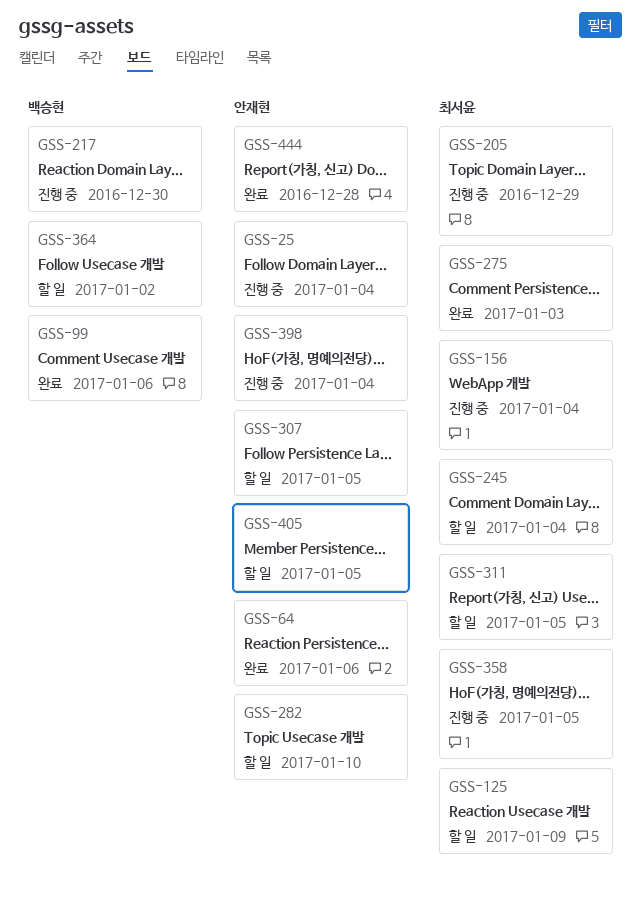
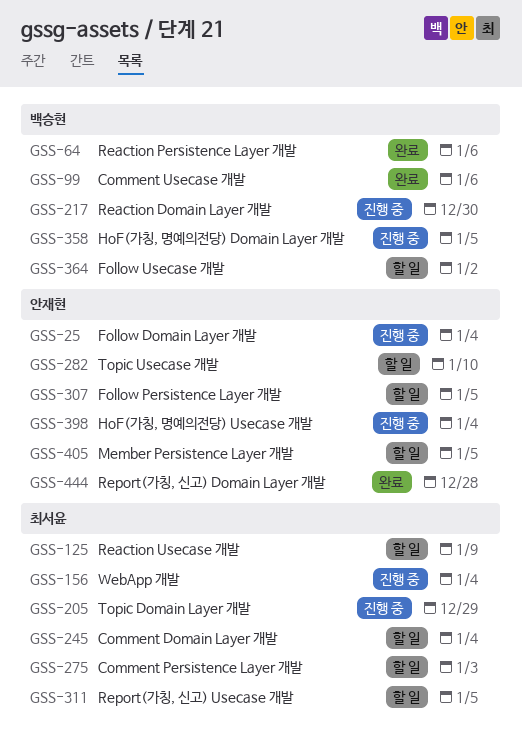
GSS-64, owner: 안재현 -> 백승현
GSS-275, status: 완료 -> 할 일
GSS-358, owner: 최서윤 -> 백승현

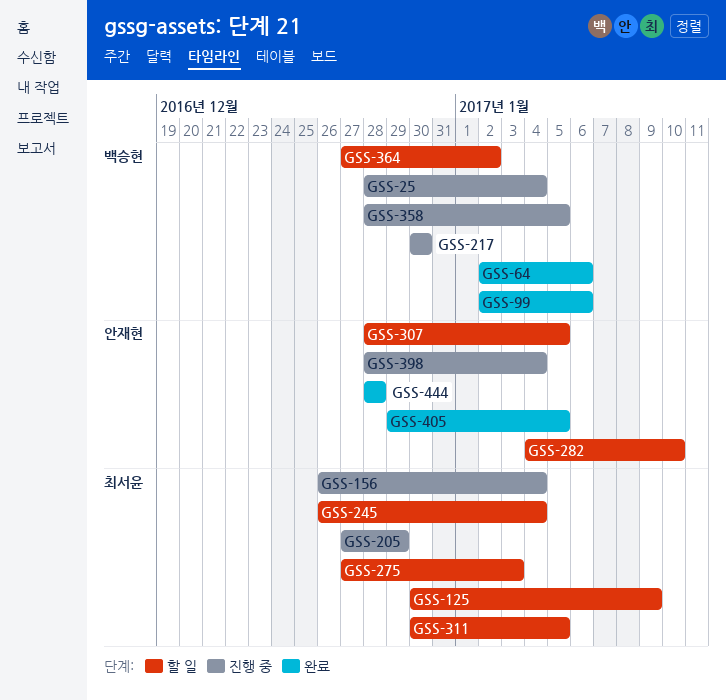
GSS-25, owner: 안재현 -> 백승현
GSS-405, status: 할 일 -> 완료

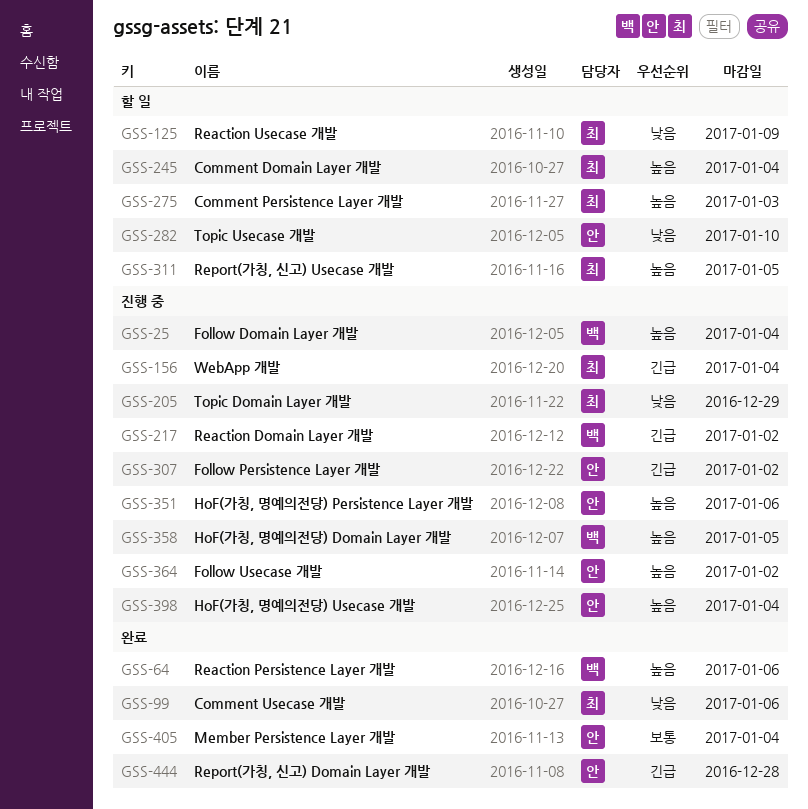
GSS-99, owner: 백승현 -> 최서윤
GSS-217, due: Dec 30 -> Jan 2
GSS-307, status: 할 일 -> 진행 중
GSS-307, due: Jan 5 -> Jan 2
GSS-351: none -> present
GSS-364, status: 할 일 -> 진행 중
GSS-364, owner: 백승현 -> 안재현
GSS-405, due: Jan 5 -> Jan 4

